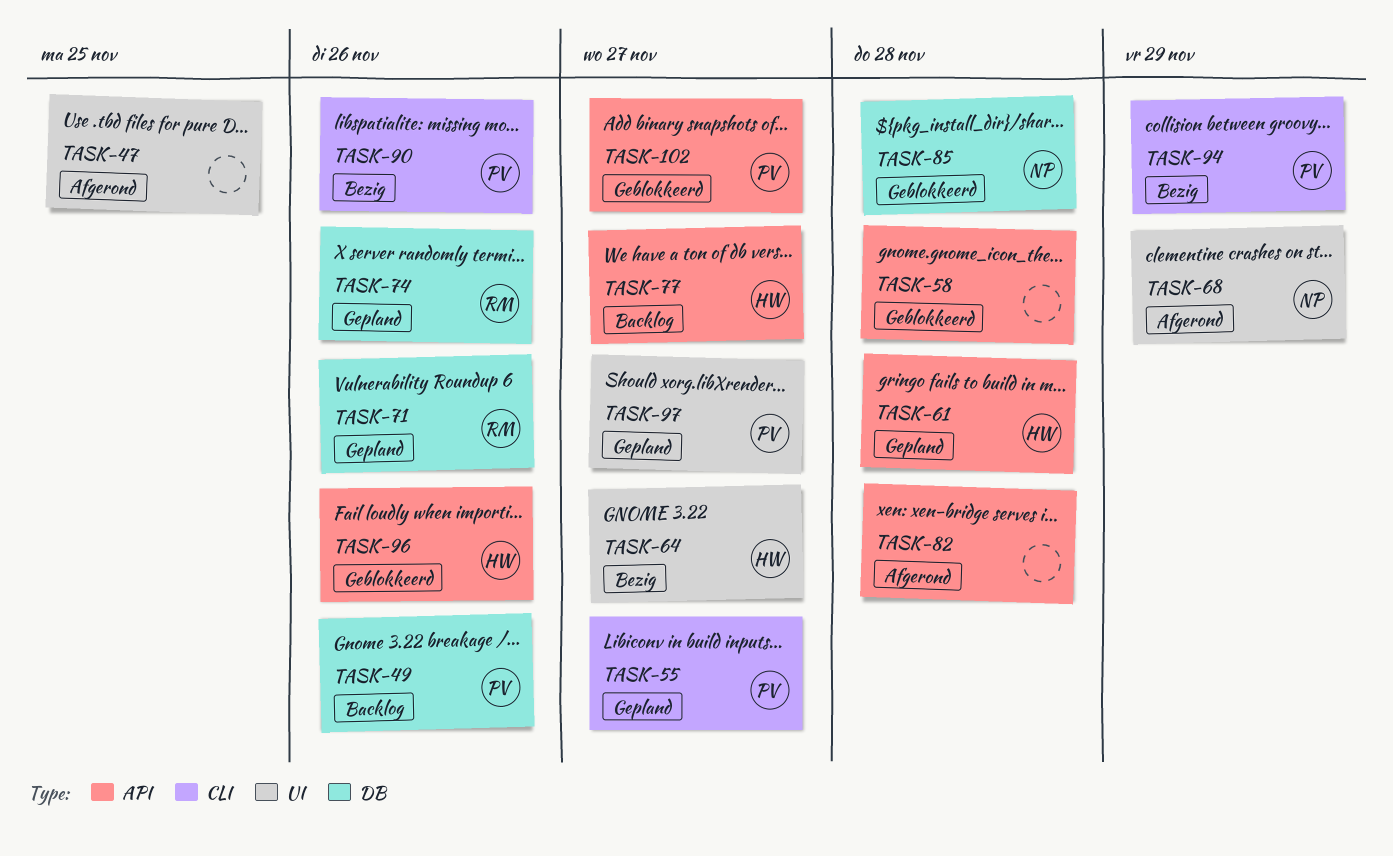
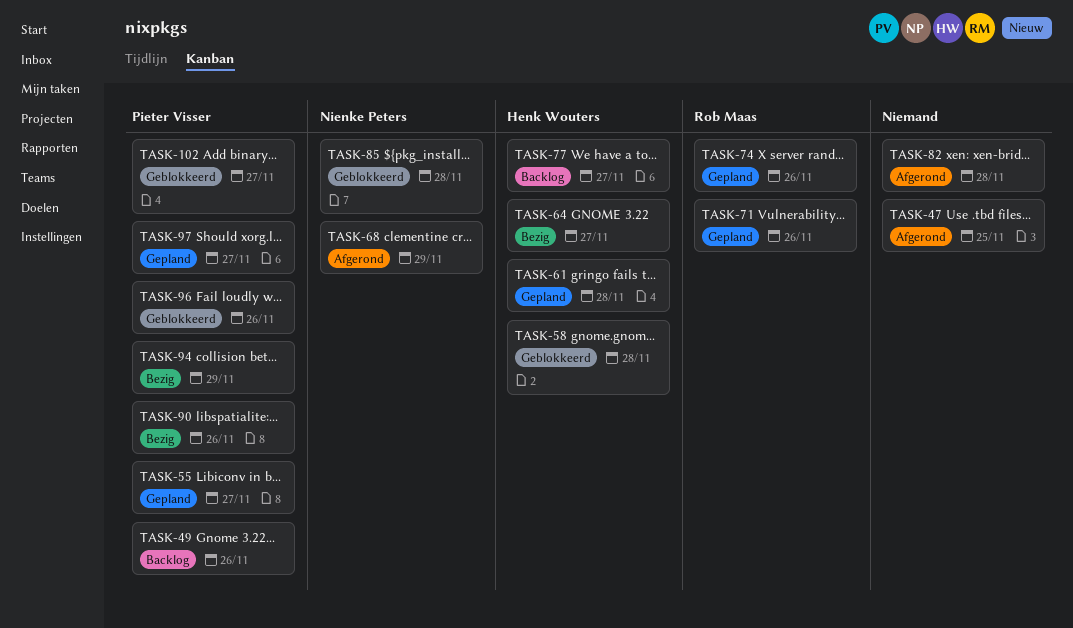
TASK-58, owner: none -> Henk Wouters
TASK-96, owner: Henk Wouters -> Pieter Visser

